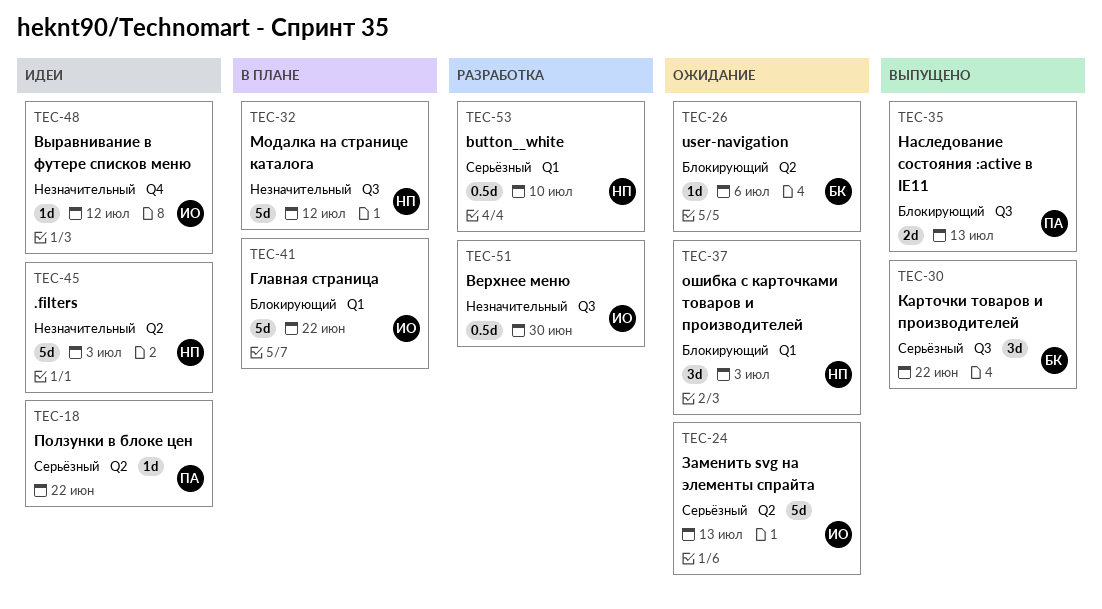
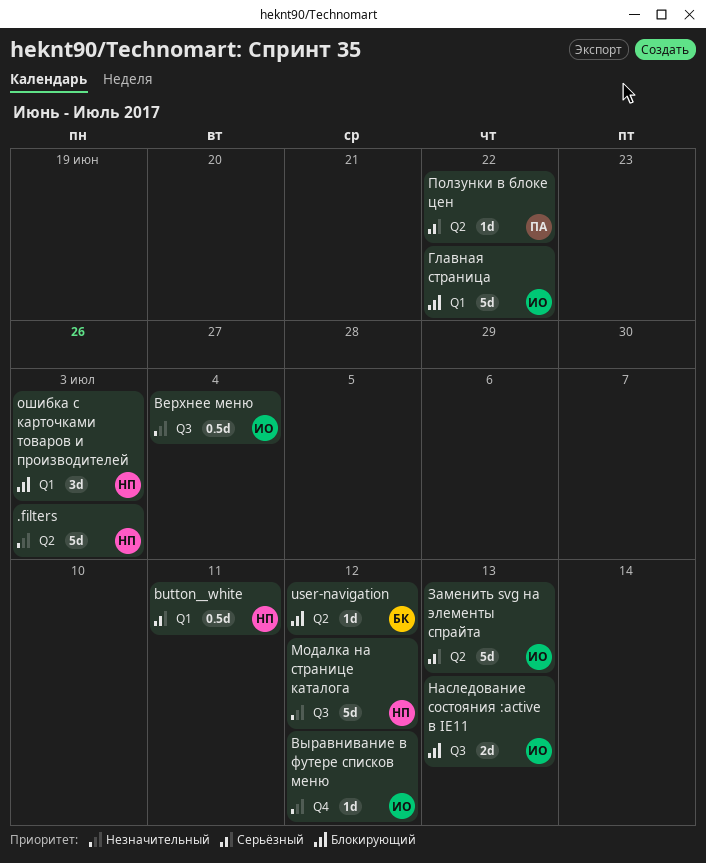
button__white, due: Jul 10 -> Jul 11
user-navigation, due: Jul 6 -> Jul 12
Верхнее меню, due: Jun 30 -> Jul 4
Карточки товаров и производителей: present -> none
Наследование состояния :active в IE11, owner: ПА -> ИО

